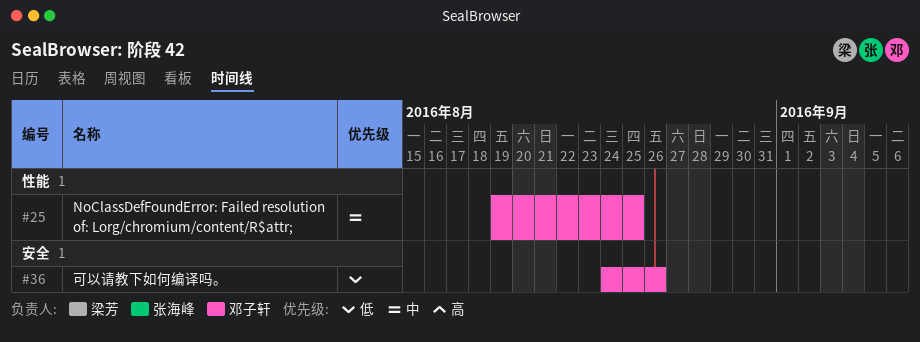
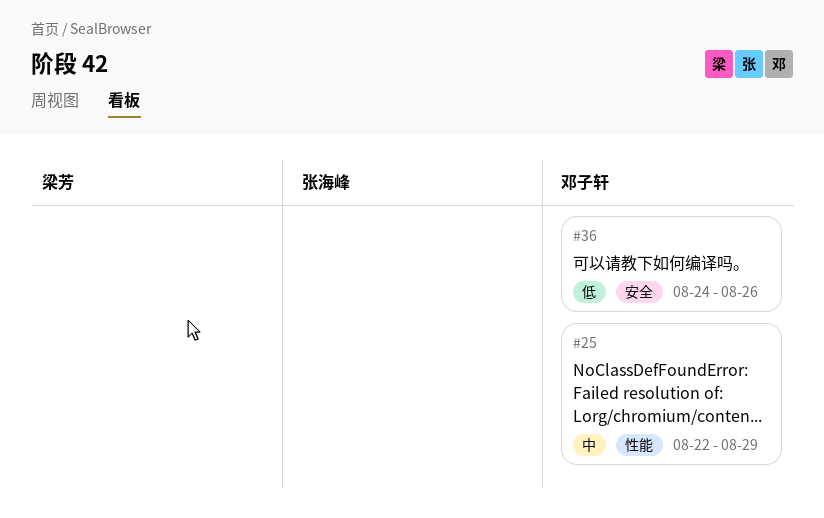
#25, start: Aug 19 -> Aug 22
#25, due: Aug 25 -> Aug 29

